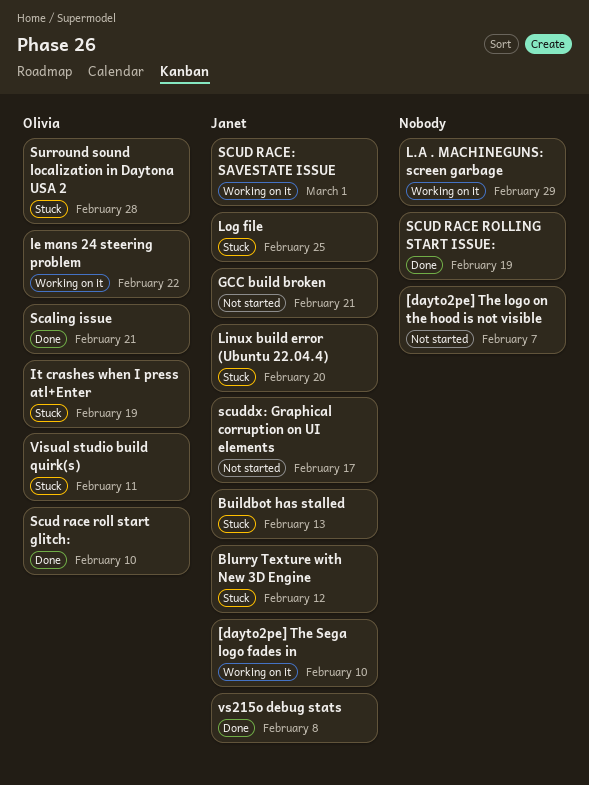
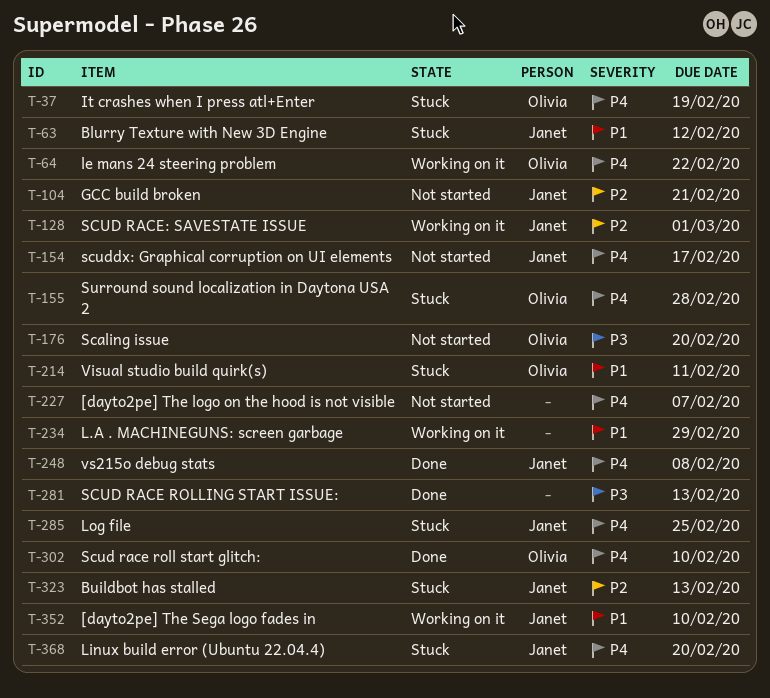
Scaling issue, status: Done -> Not started
Scaling issue, due: Feb 21 -> Feb 20
SCUD RACE ROLLING START ISSUE:, due: Feb 19 -> Feb 13

